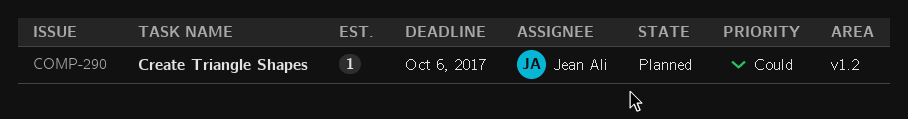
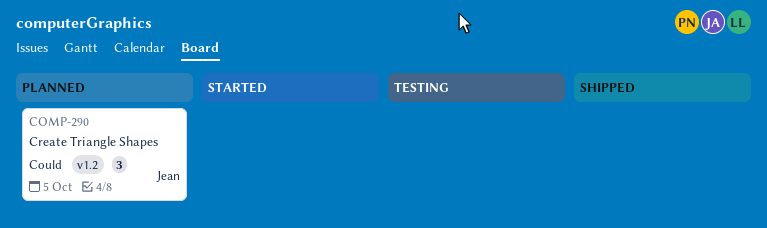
COMP-290, estimate: 1 -> 3
COMP-290, due: Oct 6 -> Oct 5

